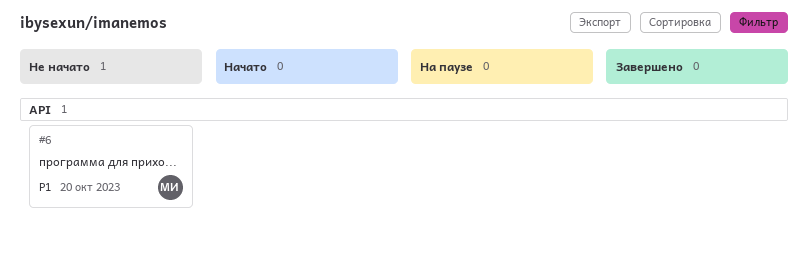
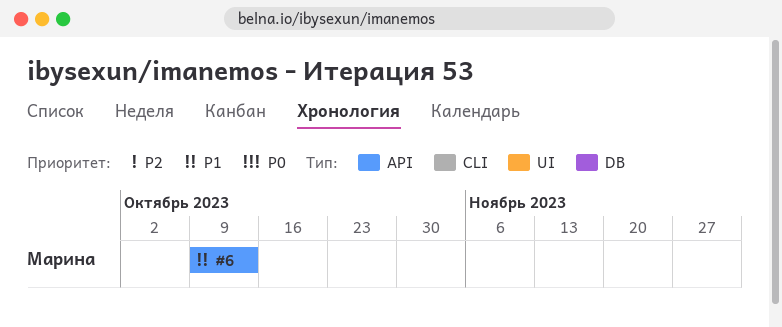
#6, due: Oct 20 -> Oct 13

